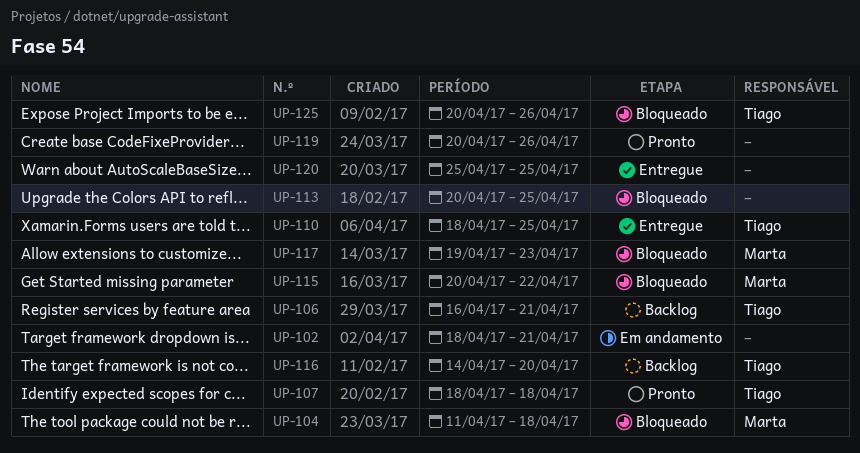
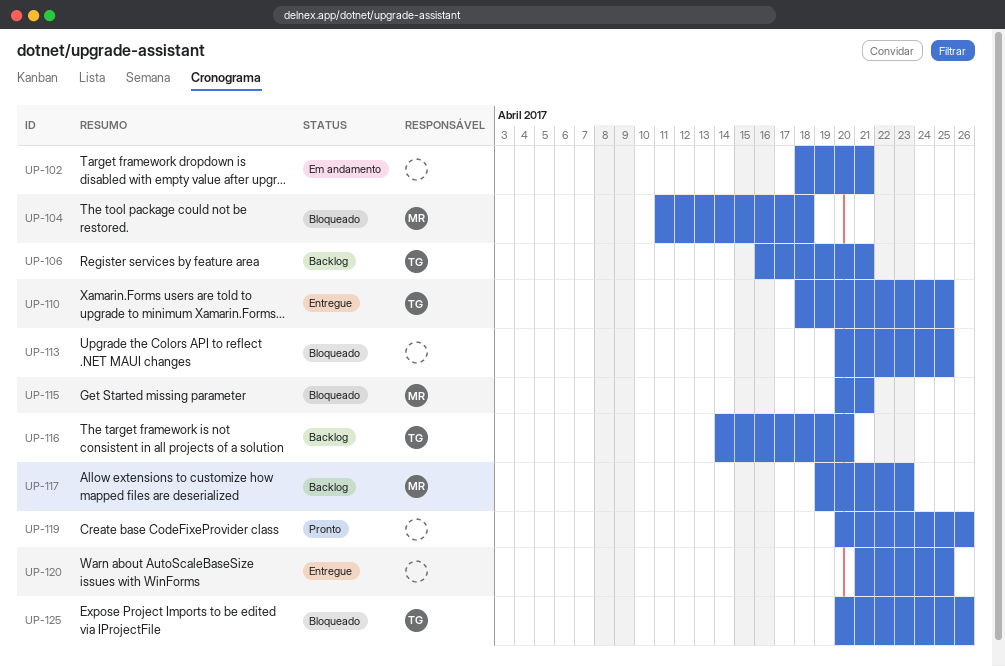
UP-107: present -> none
UP-115, due: Apr 22 -> Apr 21
UP-117, status: Bloqueado -> Backlog
UP-120, start: Apr 25 -> Apr 21

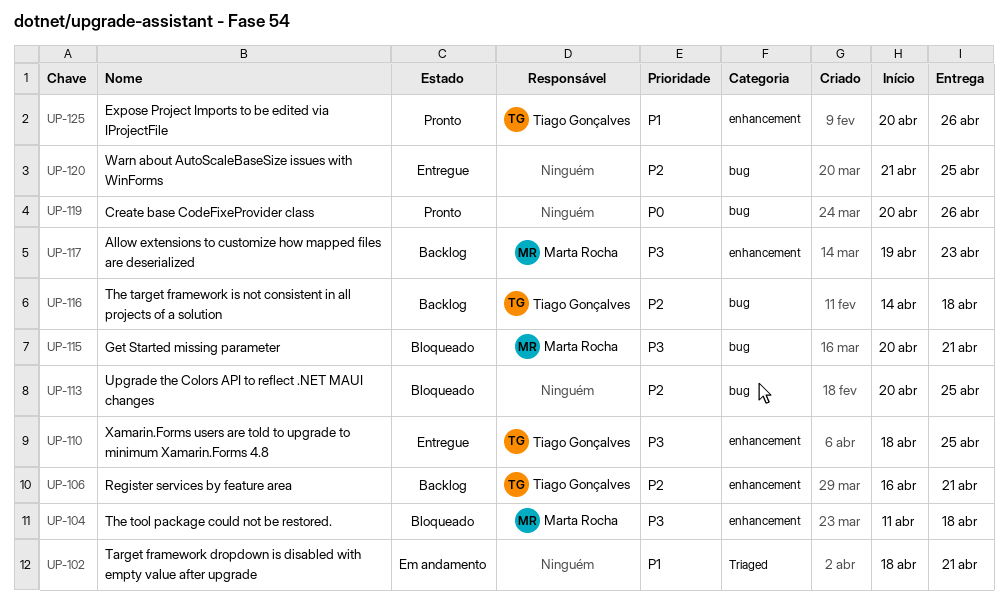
UP-116, due: Apr 20 -> Apr 18
UP-125, status: Bloqueado -> Pronto

